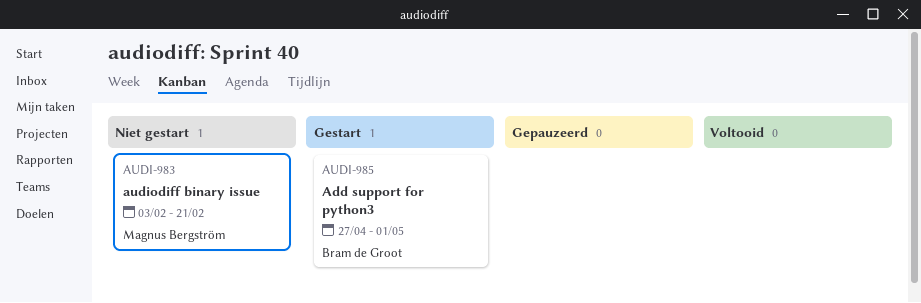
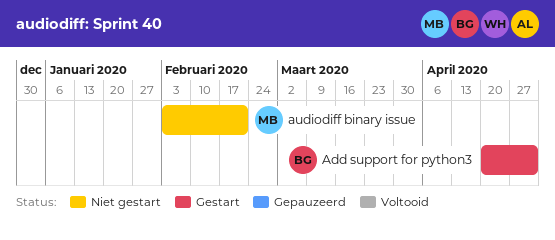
Add support for python3, start: Apr 27 -> Apr 20

